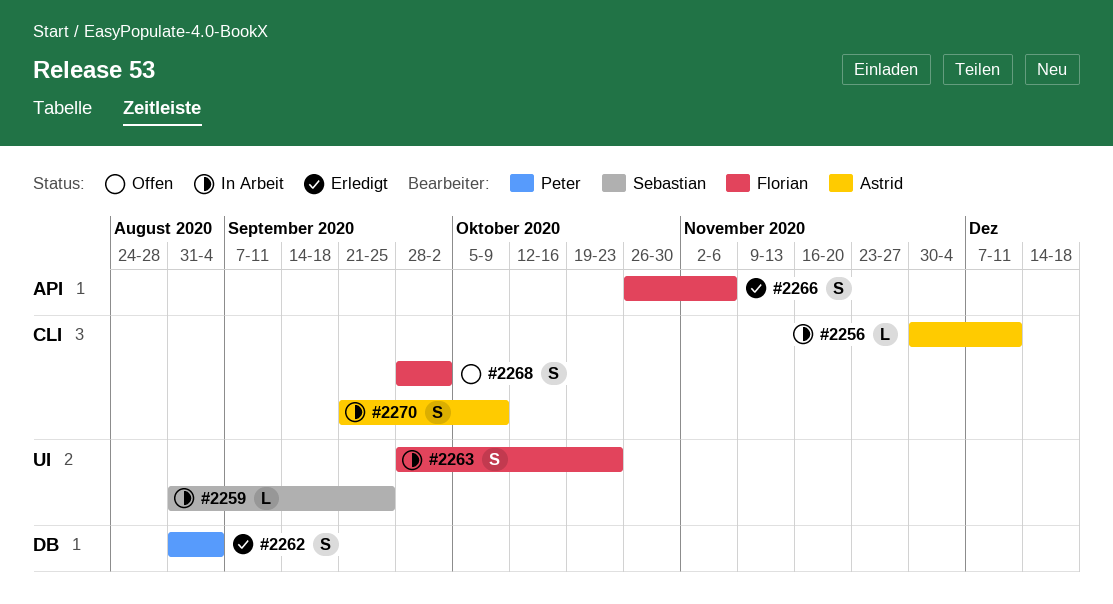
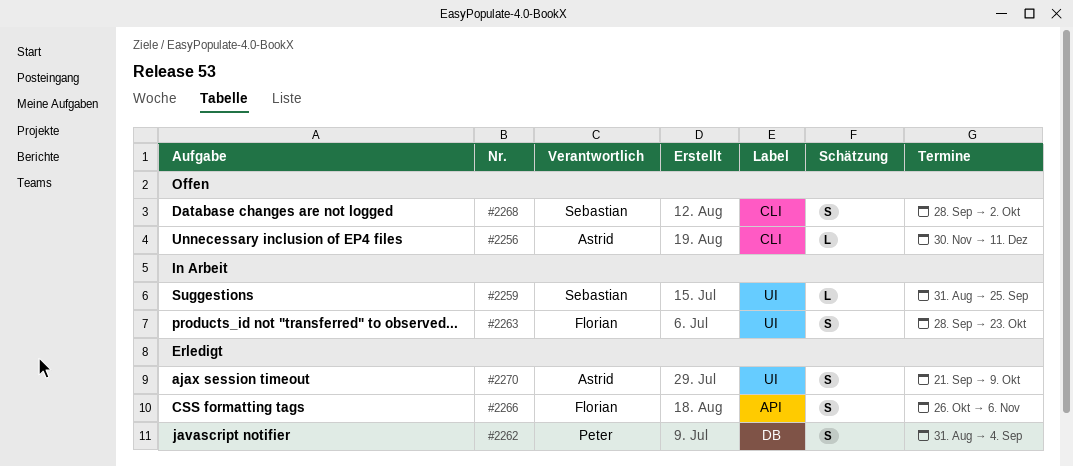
#2256, status: In Arbeit -> Offen
#2268, owner: Florian -> Sebastian
#2270, status: In Arbeit -> Erledigt
#2270, label: CLI -> UI

